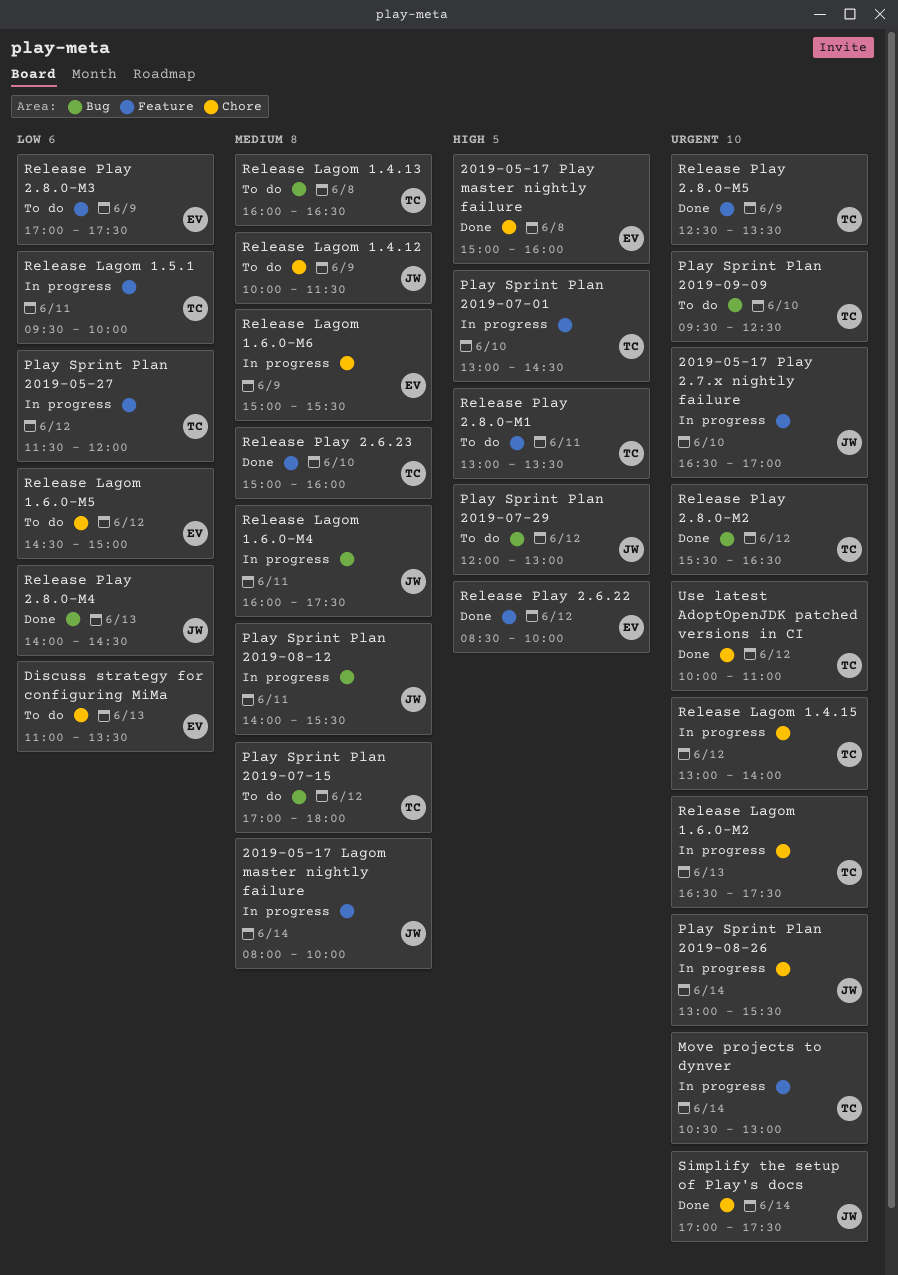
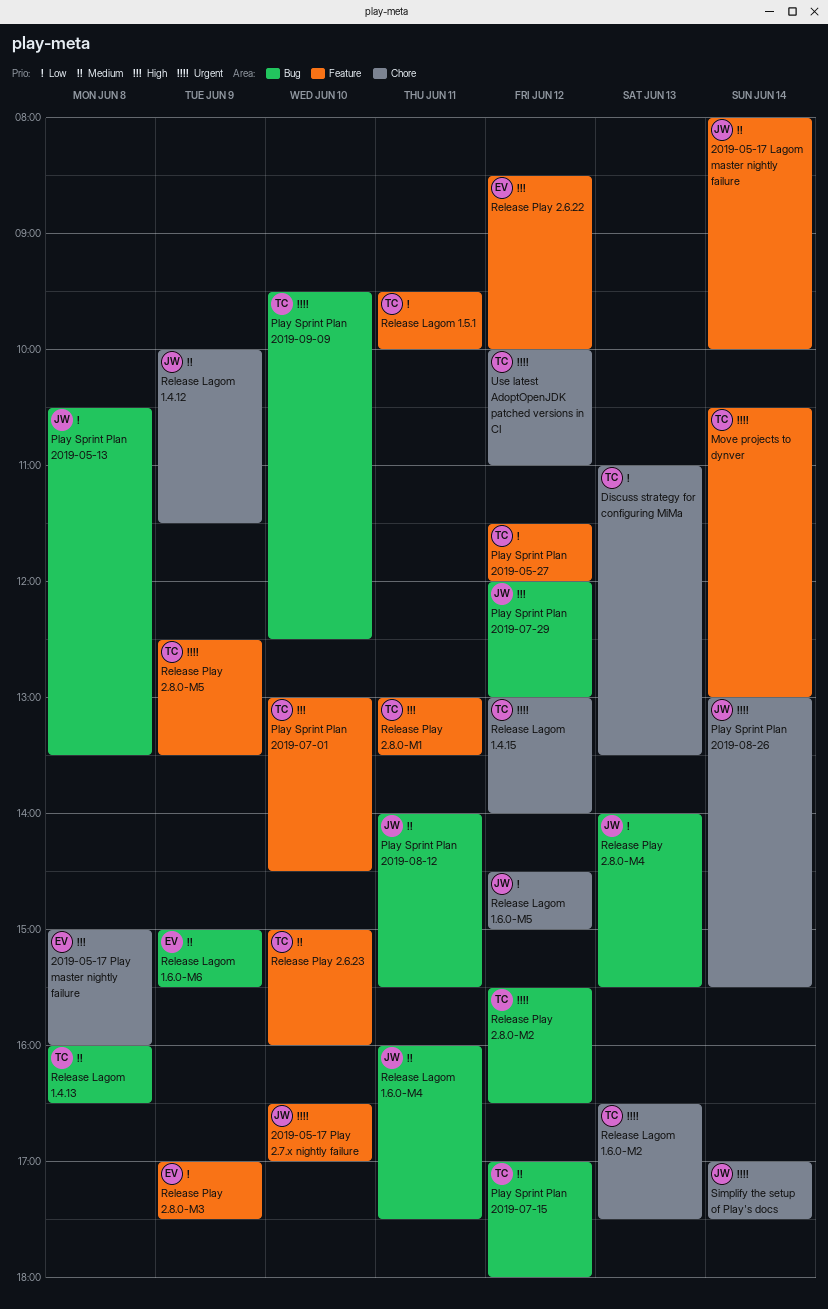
Discuss strategy for configuring MiMa, owner: EV -> TC
Play Sprint Plan 2019-05-13: none -> present
Release Lagom 1.6.0-M5, owner: EV -> JW
Release Lagom 1.6.0-M6, label: Chore -> Bug
Release Play 2.8.0-M4, ends: 14:30 -> 15:30

